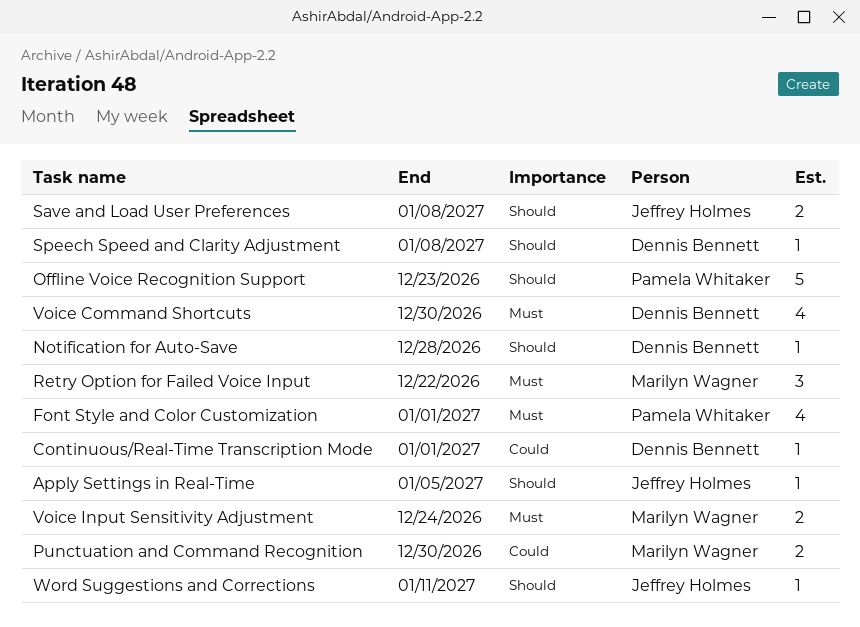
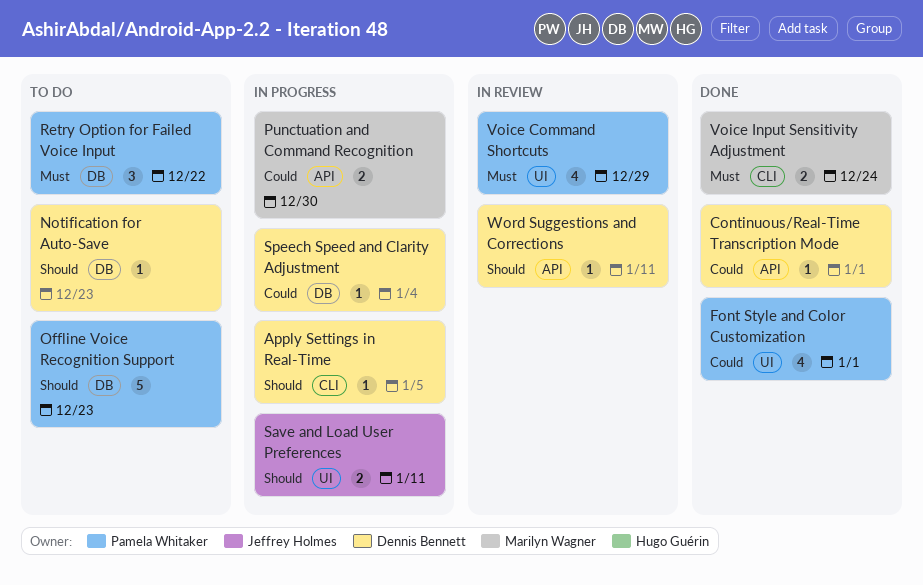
Apply Settings in Real-Time, owner: Jeffrey Holmes -> Dennis Bennett
Font Style and Color Customization, priority: Must -> Could
Notification for Auto-Save, due: Dec 28 -> Dec 23
Retry Option for Failed Voice Input, owner: Marilyn Wagner -> Pamela Whitaker
Save and Load User Preferences, due: Jan 8 -> Jan 11
Speech Speed and Clarity Adjustment, priority: Should -> Could
Speech Speed and Clarity Adjustment, due: Jan 8 -> Jan 4
Voice Command Shortcuts, owner: Dennis Bennett -> Pamela Whitaker
Voice Command Shortcuts, due: Dec 30 -> Dec 29
Word Suggestions and Corrections, owner: Jeffrey Holmes -> Dennis Bennett

